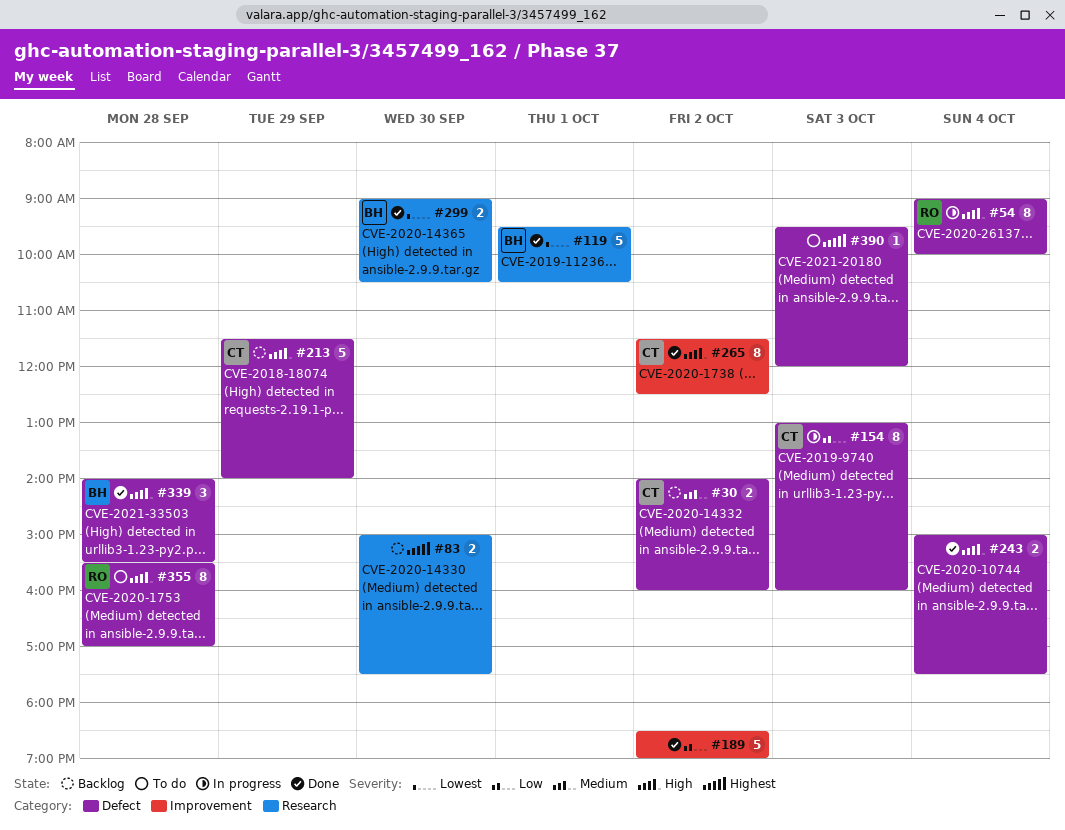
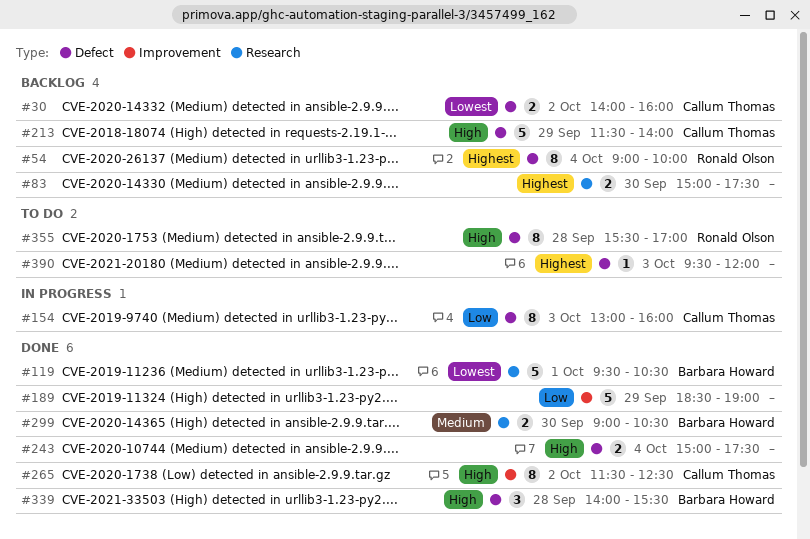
#30, priority: Medium -> Lowest
#54, status: In progress -> Backlog
#54, priority: High -> Highest
#189, day: Oct 2 -> Sep 29
#299, priority: Lowest -> Medium

